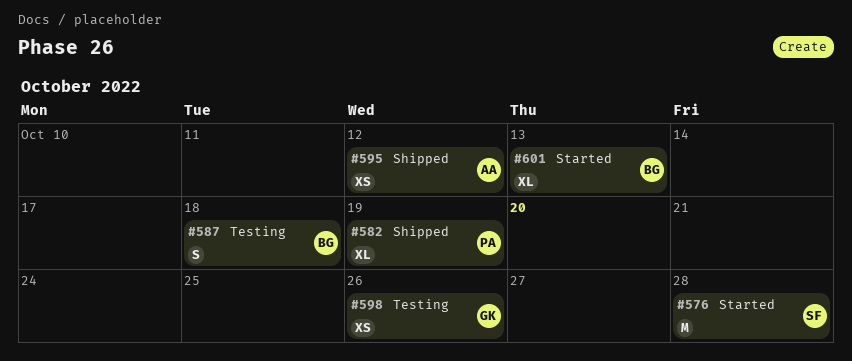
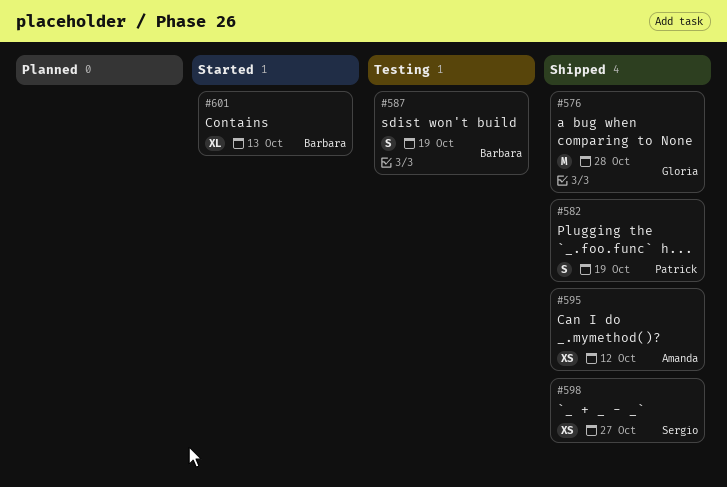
#576, status: Started -> Shipped
#576, owner: Sergio -> Gloria
#582, estimate: XL -> S
#587, due: Oct 18 -> Oct 19
#598, status: Testing -> Shipped
#598, owner: Gloria -> Sergio
#598, due: Oct 26 -> Oct 27

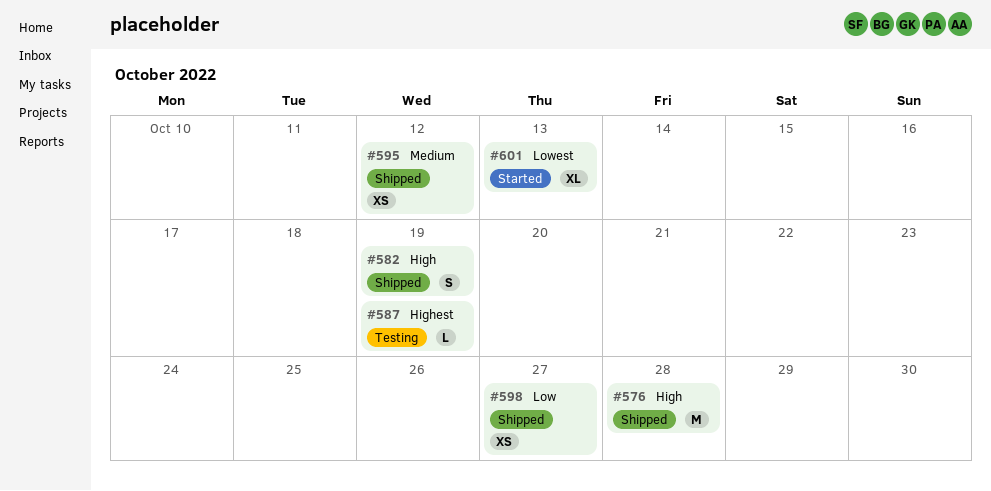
#587, estimate: S -> L

